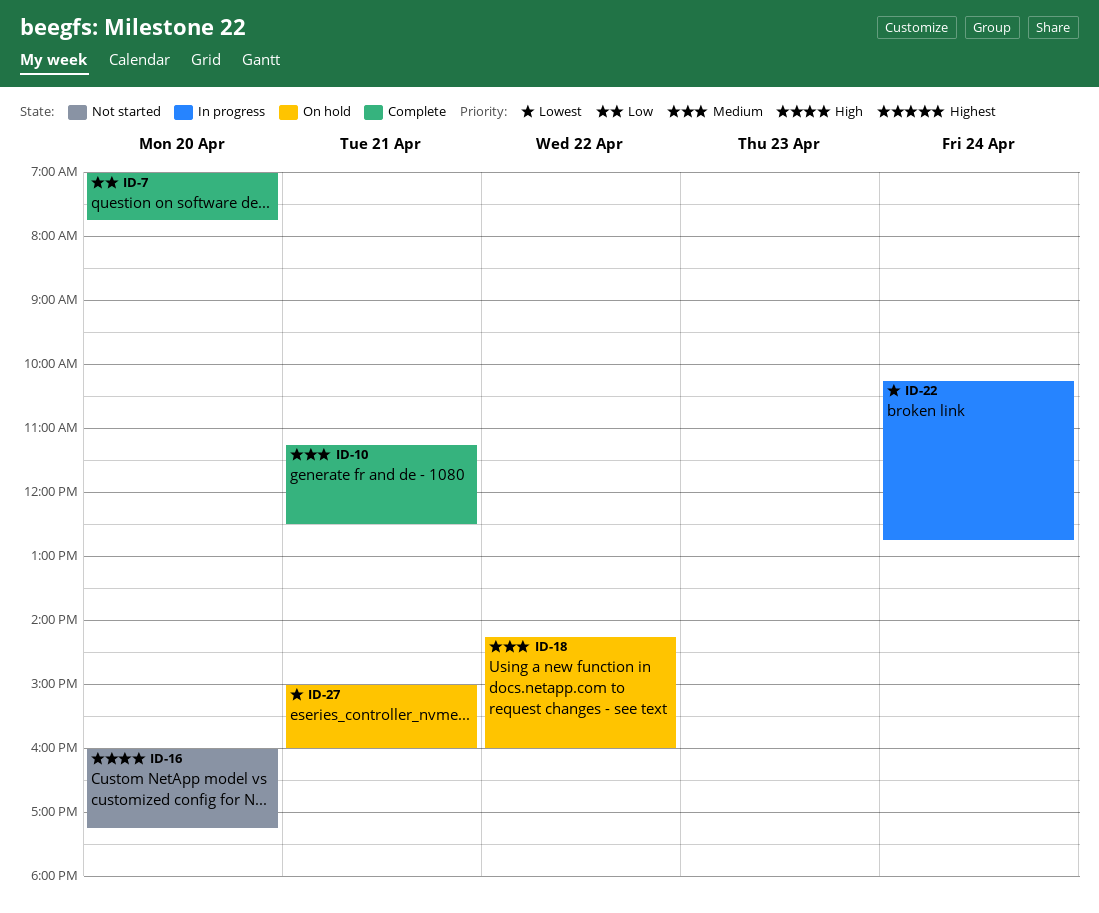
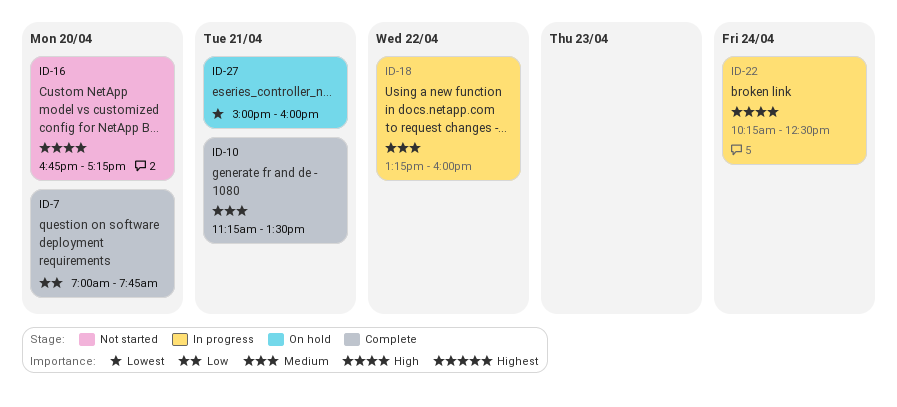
ID-10, ends: 12:30 -> 13:30
ID-16, begins: 16:00 -> 16:45
ID-18, status: On hold -> In progress
ID-18, begins: 14:15 -> 13:15
ID-22, priority: Lowest -> High
ID-22, ends: 12:45 -> 12:30

